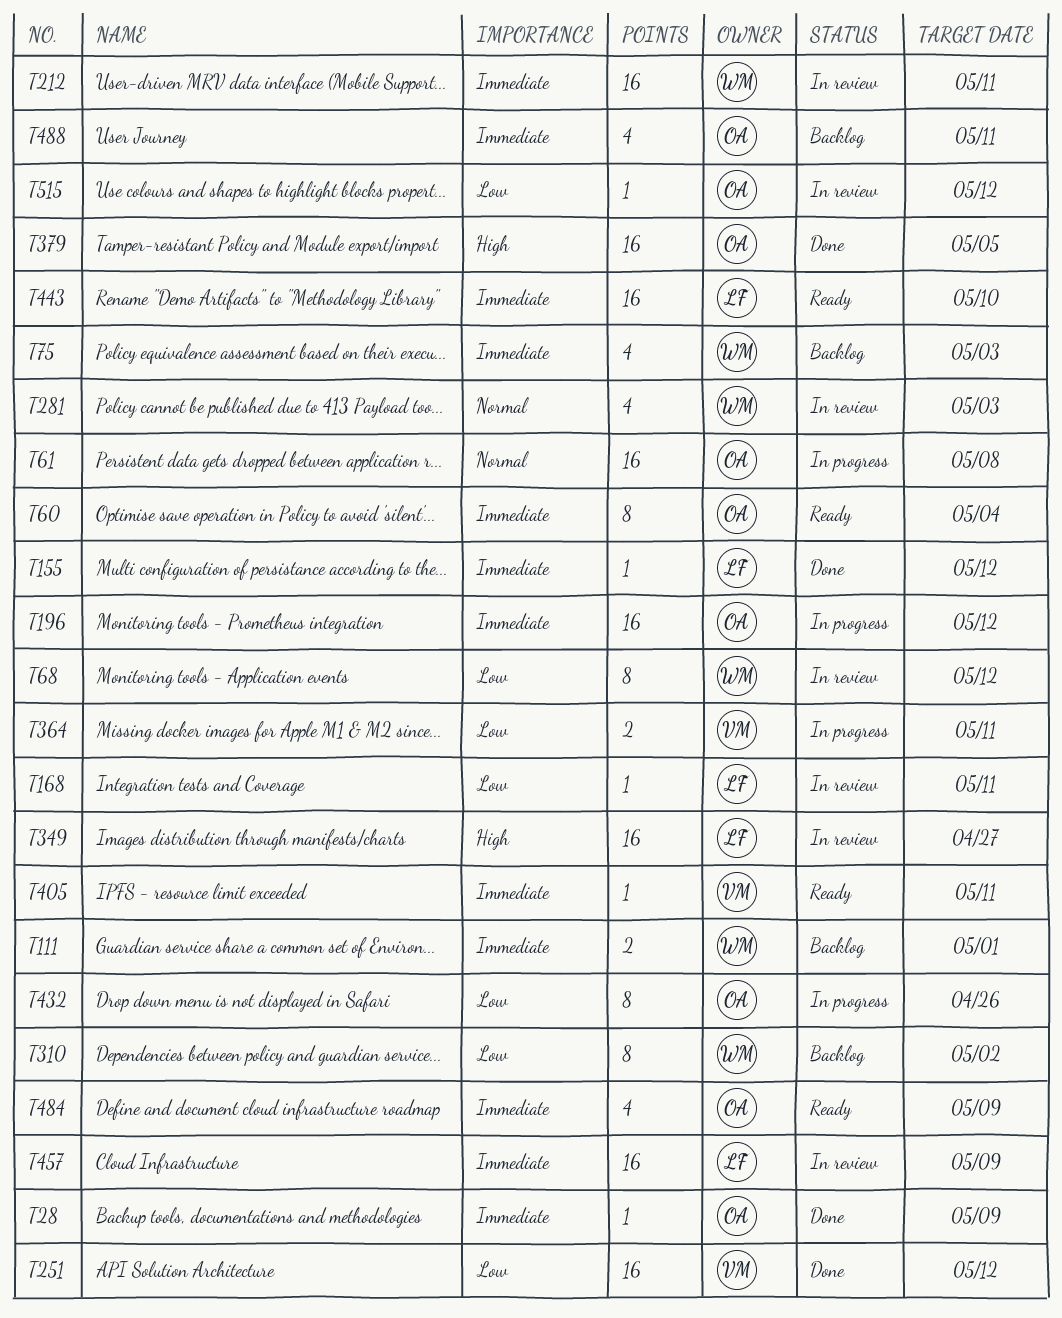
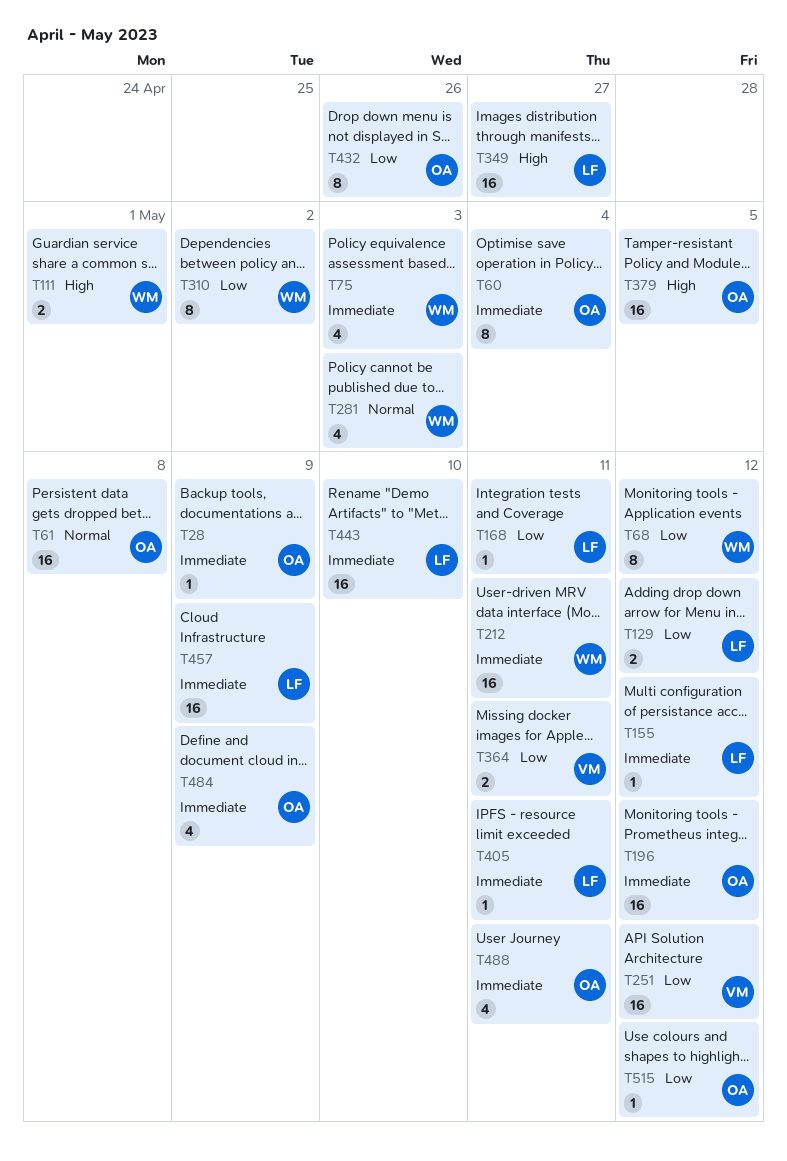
T111, priority: Immediate -> High
T129: none -> present
T405, owner: VM -> LF

